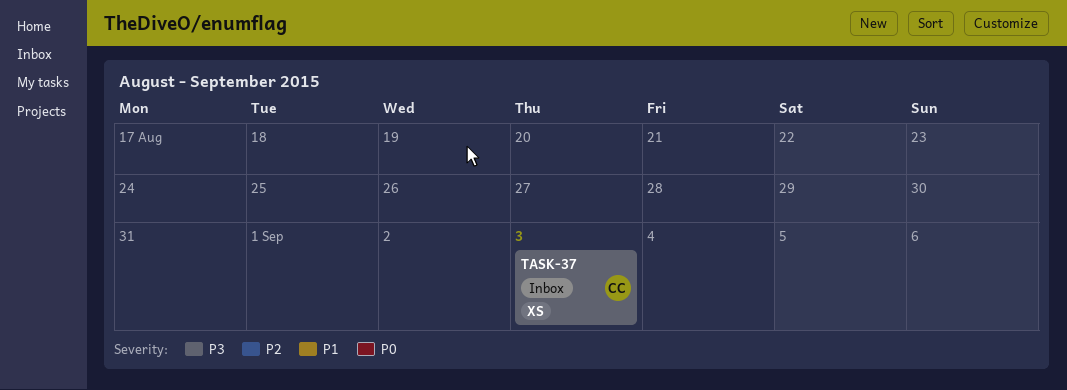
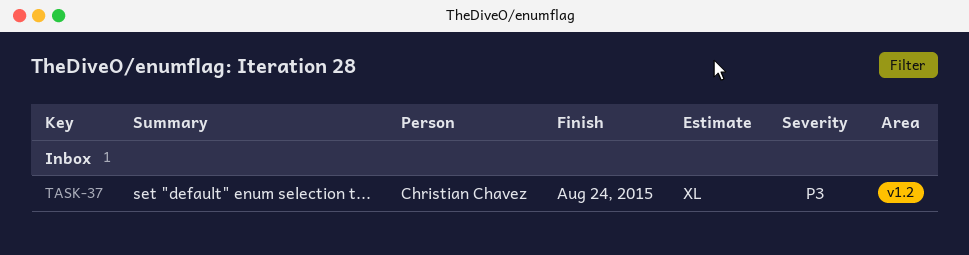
TASK-37, estimate: XS -> XL
TASK-37, due: Sep 3 -> Aug 24

